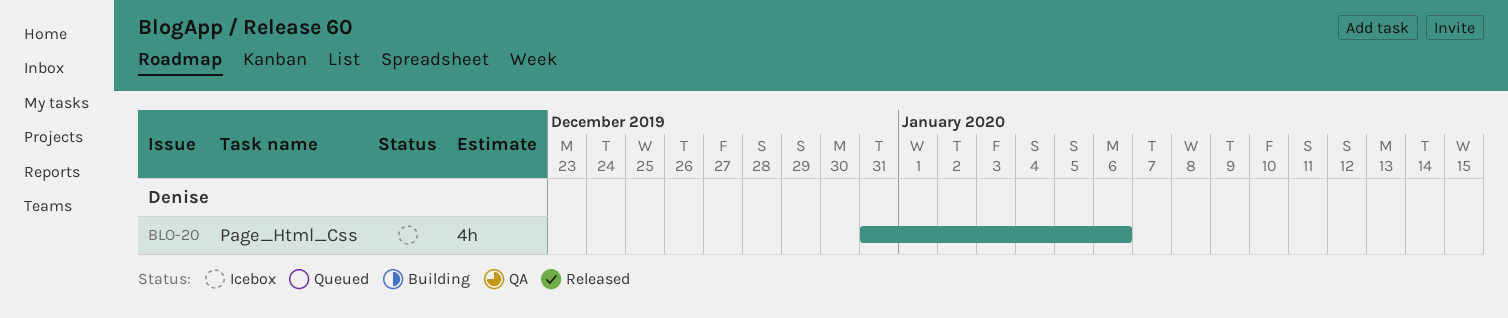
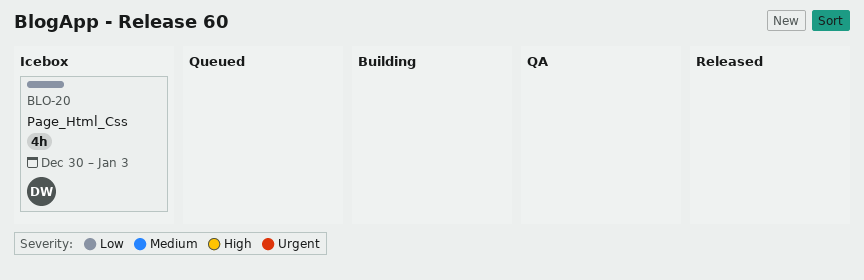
BLO-20, start: Dec 31 -> Dec 30
BLO-20, due: Jan 6 -> Jan 3

